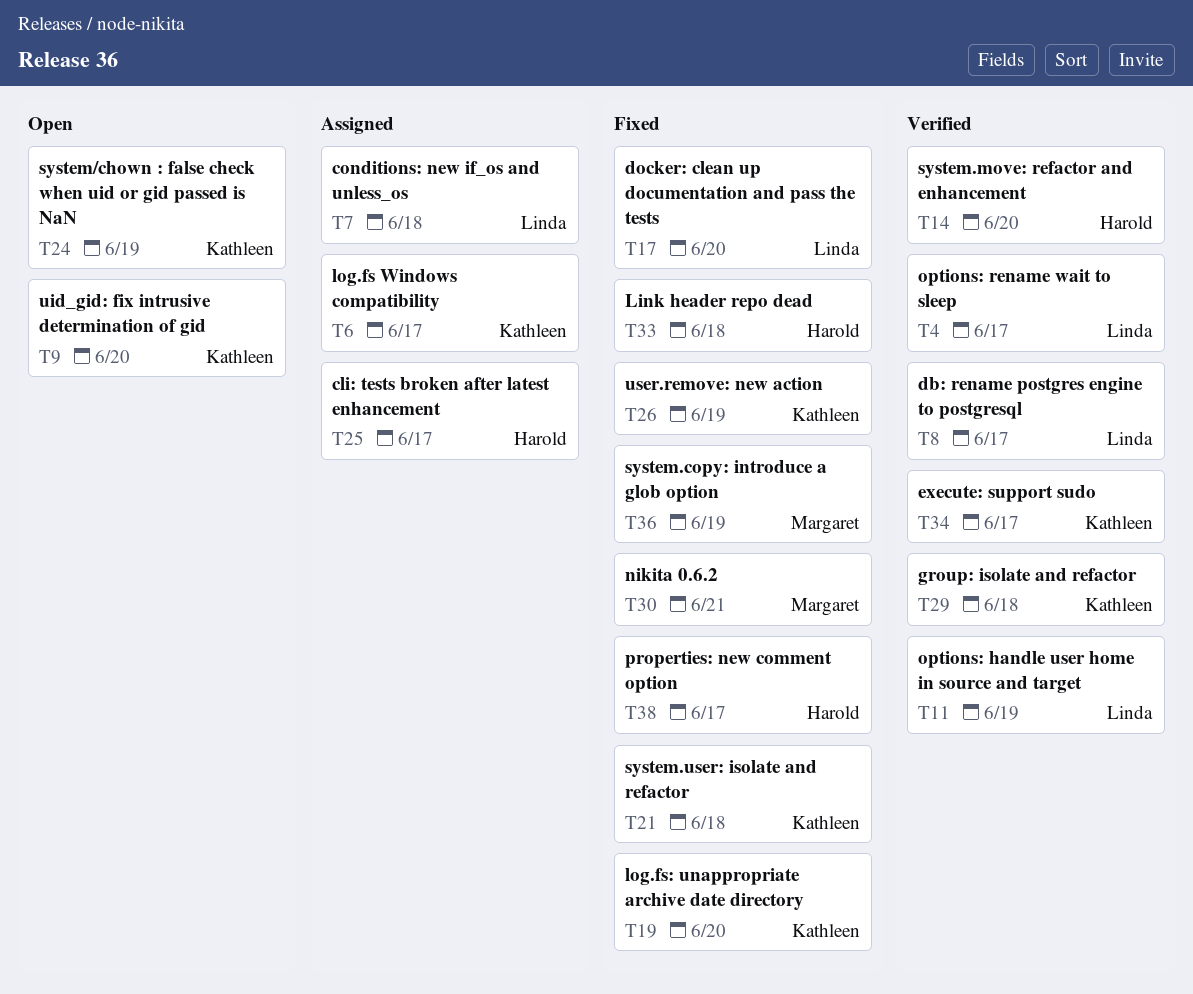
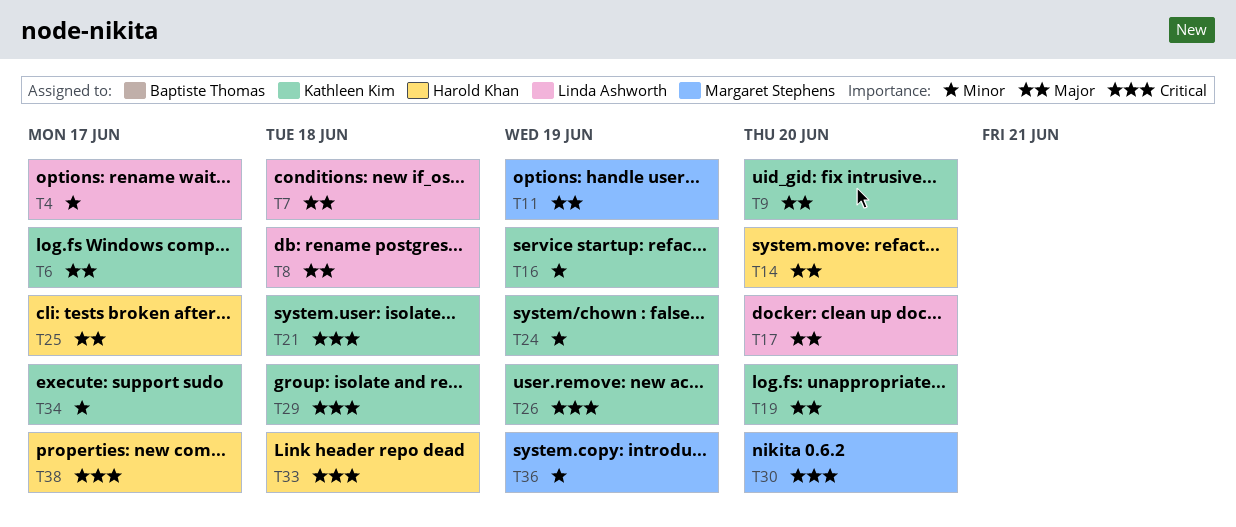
T8, due: Jun 17 -> Jun 18
T11, owner: Linda Ashworth -> Margaret Stephens
T16: none -> present
T30, due: Jun 21 -> Jun 20

